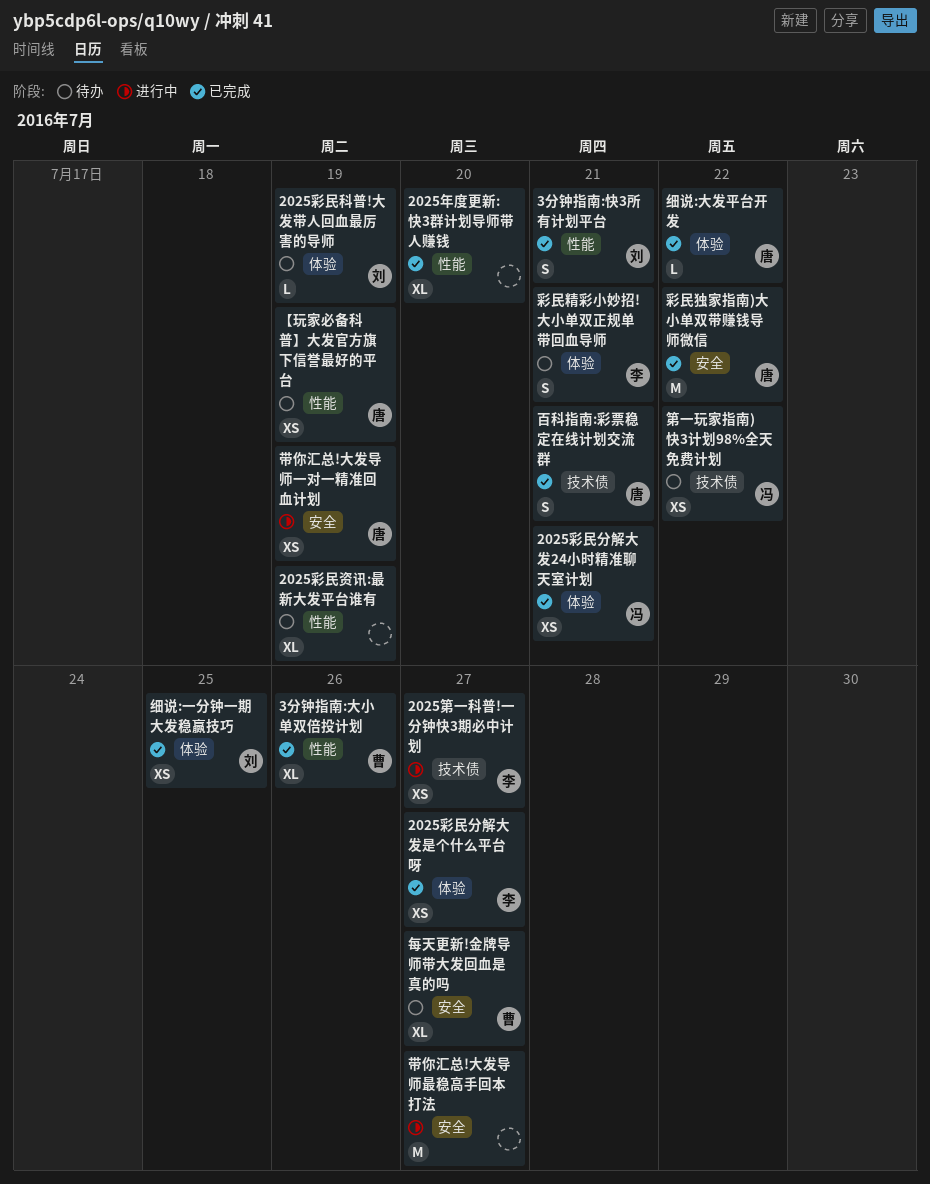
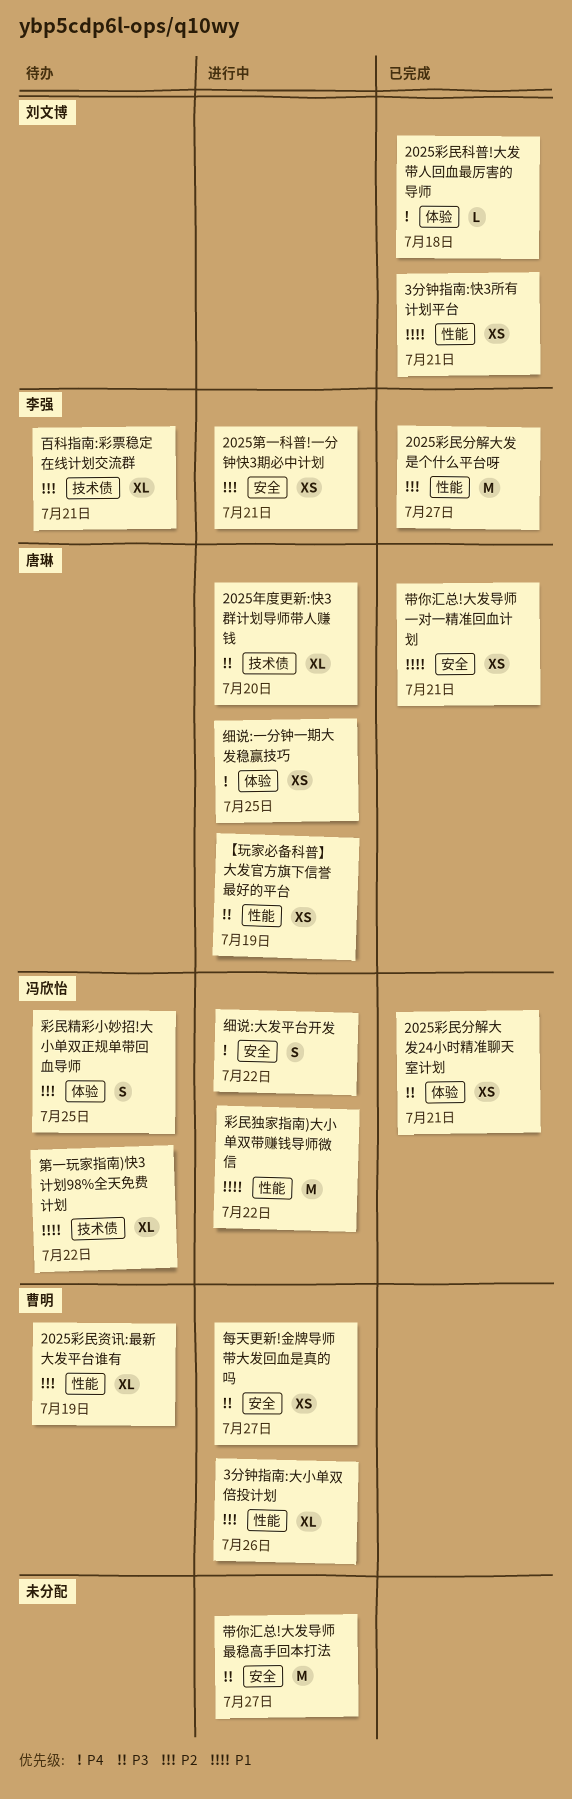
2025年度更新:快3群计划导师带人赚钱, status: 已完成 -> 进行中
2025年度更新:快3群计划导师带人赚钱, owner: none -> 唐琳
2025年度更新:快3群计划导师带人赚钱, label: 性能 -> 技术债
2025彩民分解大发是个什么平台呀, label: 体验 -> 性能
2025彩民分解大发是个什么平台呀, estimate: XS -> M
2025彩民科普!大发带人回血最厉害的导师, status: 待办 -> 已完成
2025彩民科普!大发带人回血最厉害的导师, due: Jul 19 -> Jul 18
2025彩民资讯:最新大发平台谁有, owner: none -> 曹明
2025第一科普!一分钟快3期必中计划, label: 技术债 -> 安全
2025第一科普!一分钟快3期必中计划, due: Jul 27 -> Jul 21
3分钟指南:大小单双倍投计划, status: 已完成 -> 进行中
3分钟指南:快3所有计划平台, estimate: S -> XS
【玩家必备科普】大发官方旗下信誉最好的平台, status: 待办 -> 进行中
带你汇总!大发导师一对一精准回血计划, status: 进行中 -> 已完成
带你汇总!大发导师一对一精准回血计划, due: Jul 19 -> Jul 21
彩民独家指南)大小单双带赚钱导师微信, status: 已完成 -> 进行中
彩民独家指南)大小单双带赚钱导师微信, owner: 唐琳 -> 冯欣怡
彩民独家指南)大小单双带赚钱导师微信, label: 安全 -> 性能
彩民精彩小妙招!大小单双正规单带回血导师, owner: 李强 -> 冯欣怡
彩民精彩小妙招!大小单双正规单带回血导师, due: Jul 21 -> Jul 25
每天更新!金牌导师带大发回血是真的吗, status: 待办 -> 进行中
每天更新!金牌导师带大发回血是真的吗, estimate: XL -> XS
百科指南:彩票稳定在线计划交流群, status: 已完成 -> 待办
百科指南:彩票稳定在线计划交流群, owner: 唐琳 -> 李强
百科指南:彩票稳定在线计划交流群, estimate: S -> XL
第一玩家指南)快3计划98%全天免费计划, estimate: XS -> XL
细说:一分钟一期大发稳赢技巧, status: 已完成 -> 进行中
细说:一分钟一期大发稳赢技巧, owner: 刘文博 -> 唐琳
细说:大发平台开发, status: 已完成 -> 进行中
细说:大发平台开发, owner: 唐琳 -> 冯欣怡
细说:大发平台开发, label: 体验 -> 安全
细说:大发平台开发, estimate: L -> S

